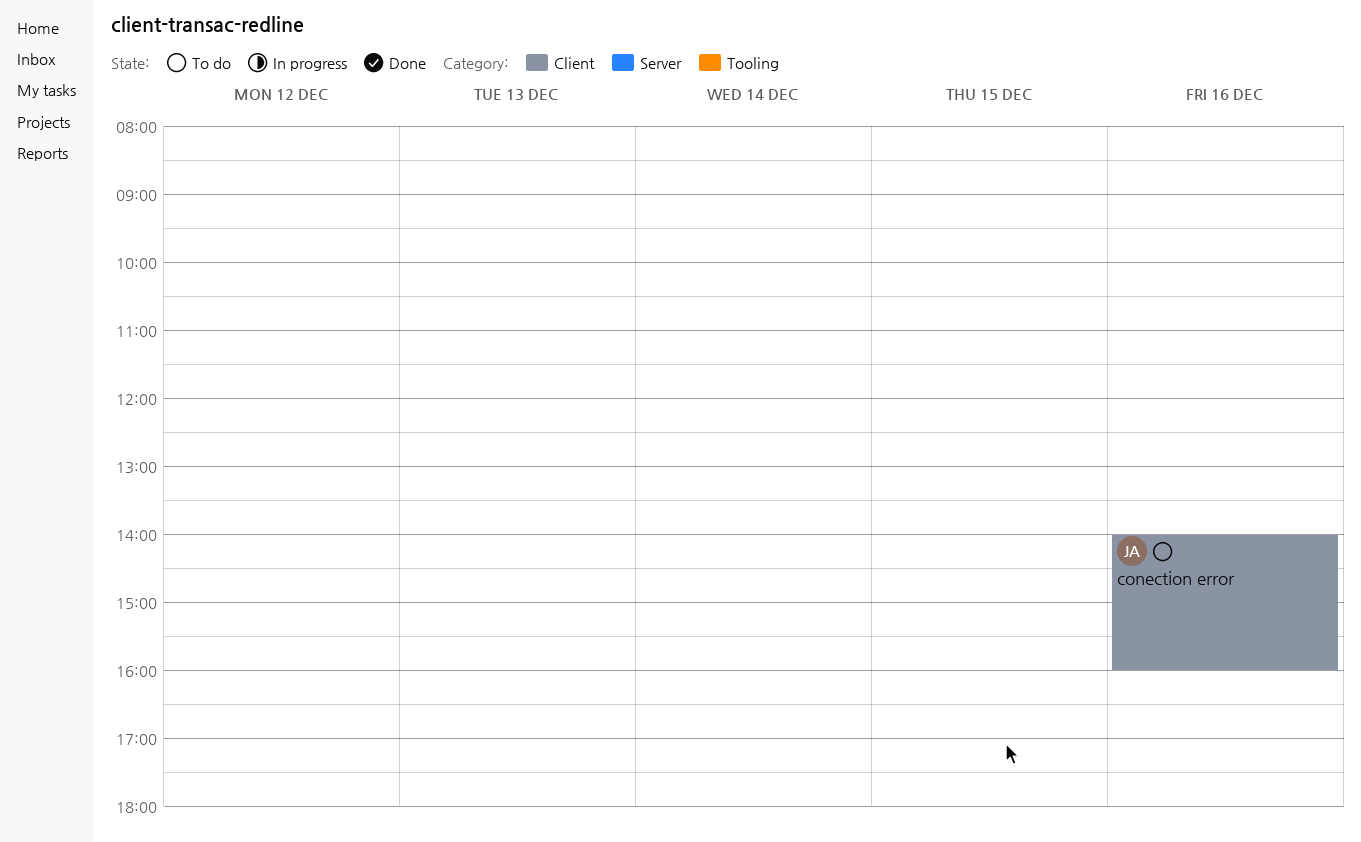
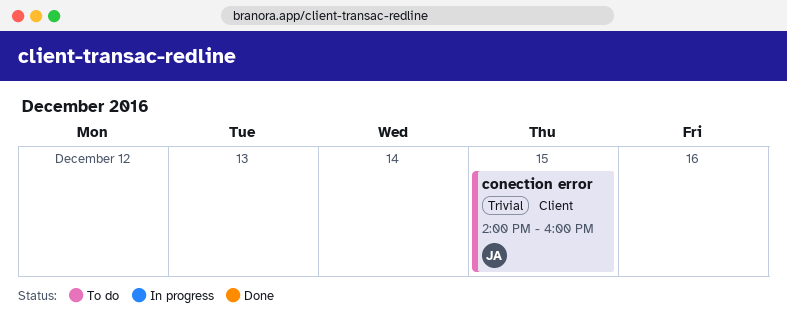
conection error, day: Dec 16 -> Dec 15

